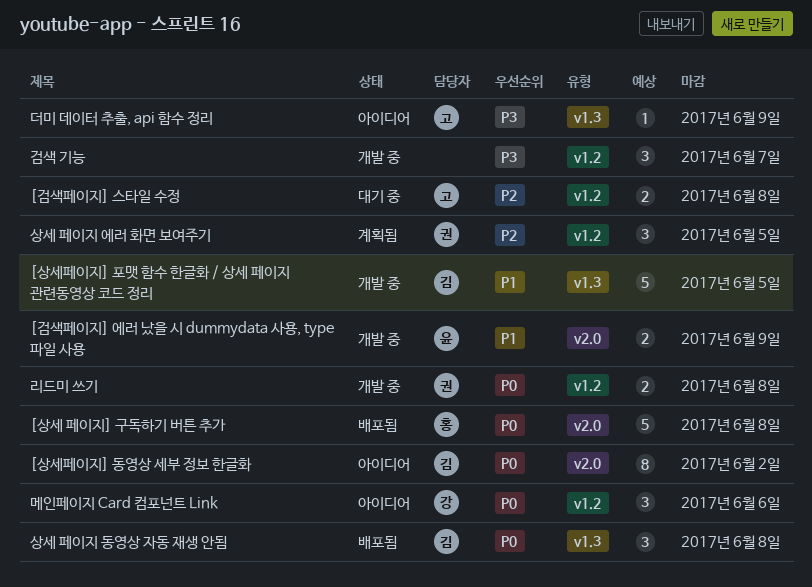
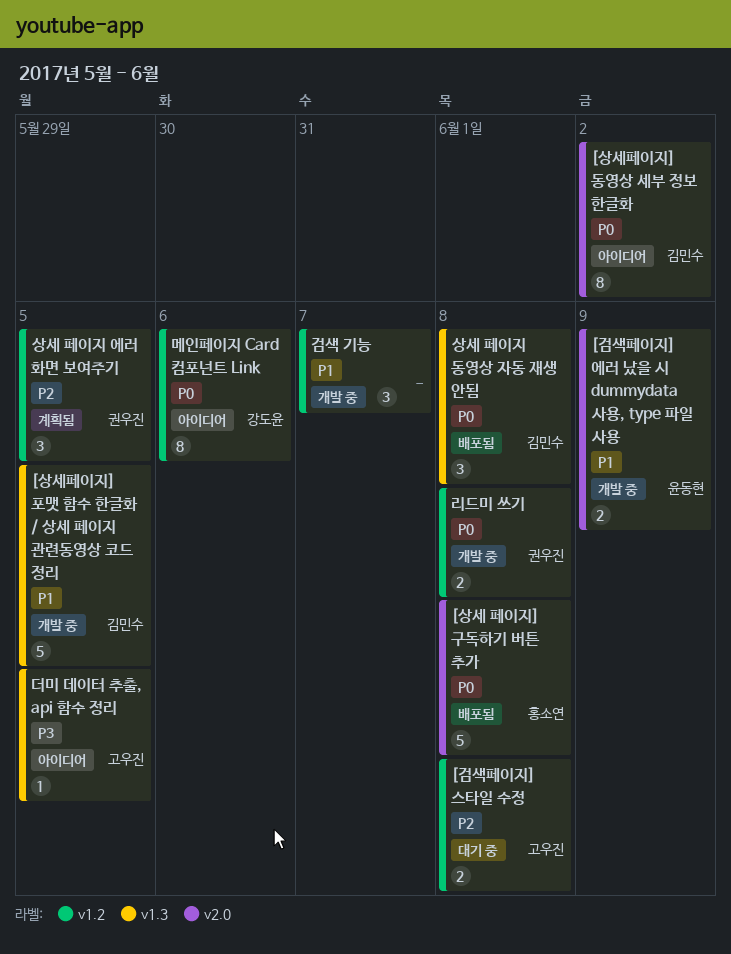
검색 기능, priority: P3 -> P1
더미 데이터 추출, api 함수 정리, due: Jun 9 -> Jun 5
메인페이지 Card 컴포넌트 Link, estimate: 3 -> 8

